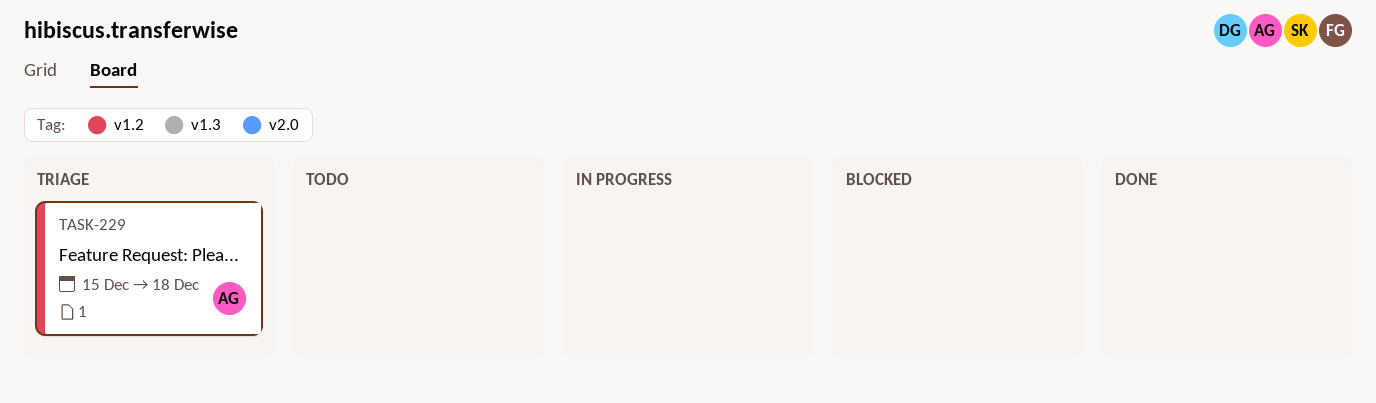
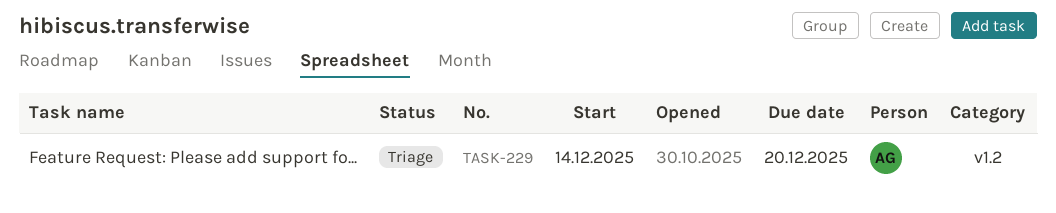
TASK-229, start: Dec 15 -> Dec 14
TASK-229, due: Dec 18 -> Dec 20

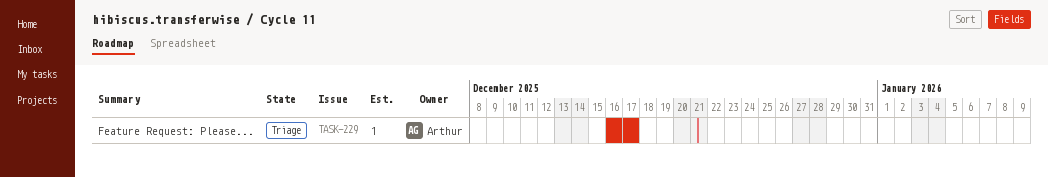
TASK-229, start: Dec 14 -> Dec 16
TASK-229, due: Dec 20 -> Dec 17

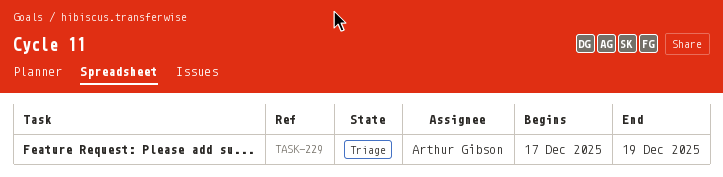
TASK-229, start: Dec 16 -> Dec 17
TASK-229, due: Dec 17 -> Dec 19

